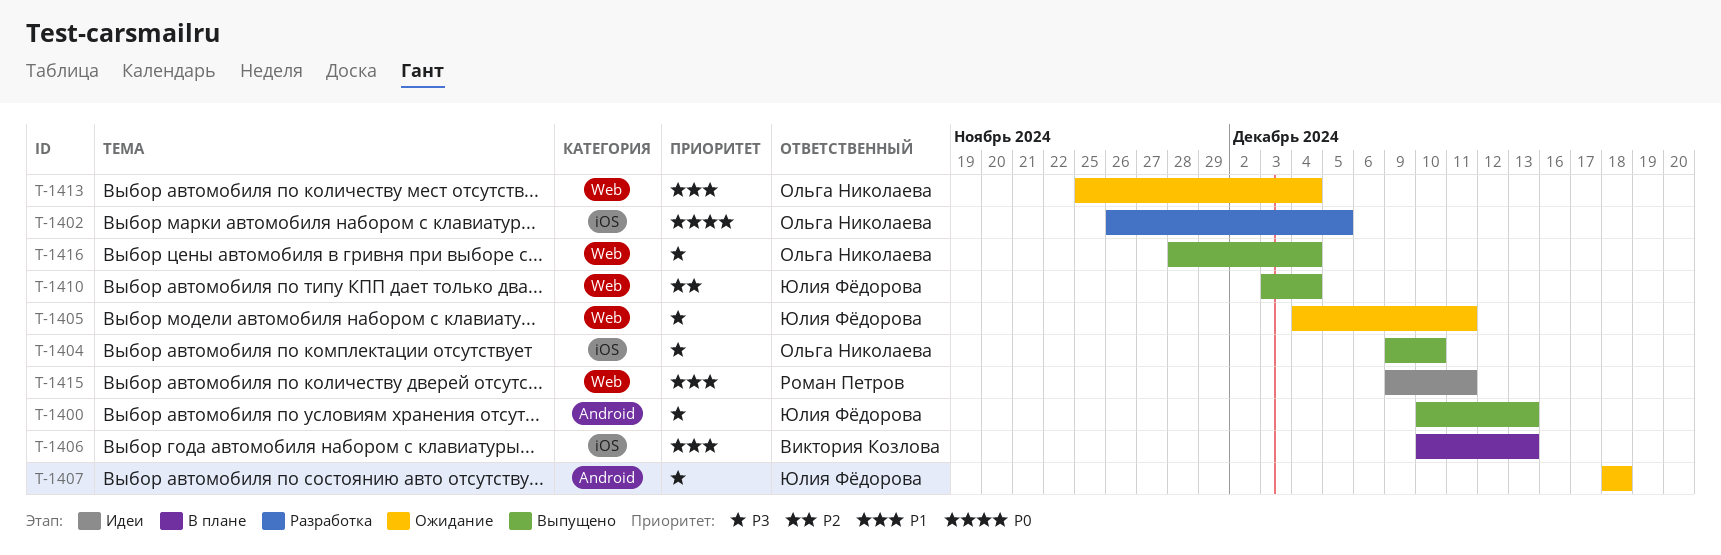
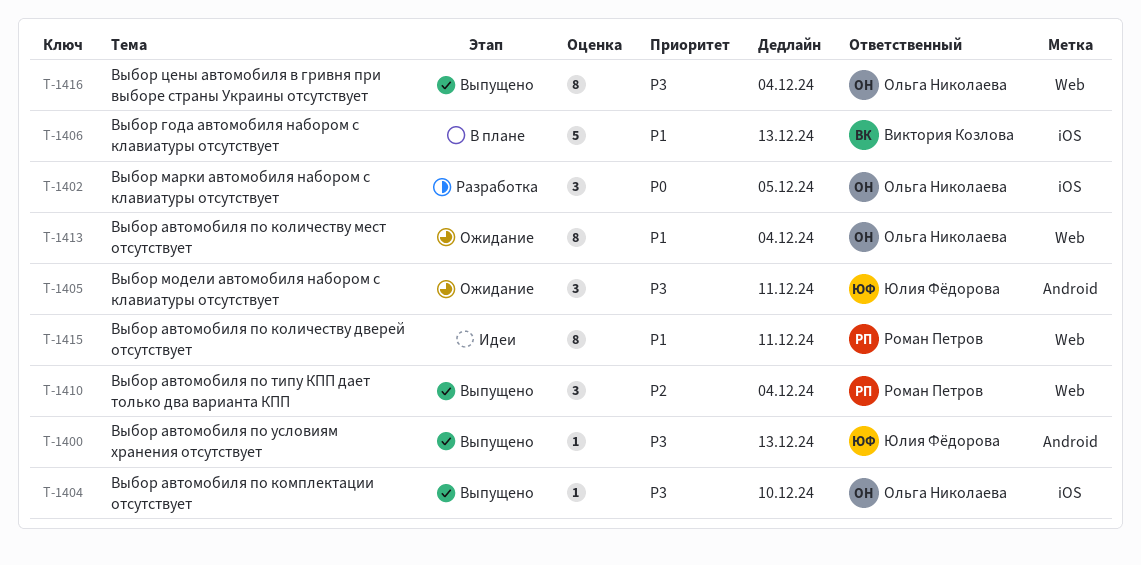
T-1405, label: Web -> Android
T-1407: present -> none
T-1410, owner: Юлия Фёдорова -> Роман Петров

